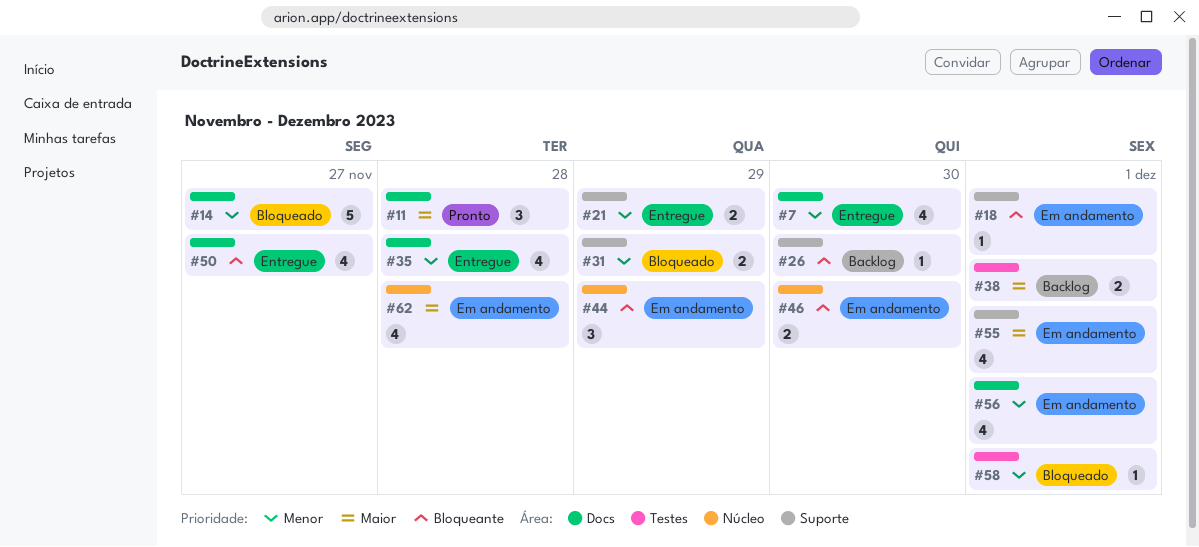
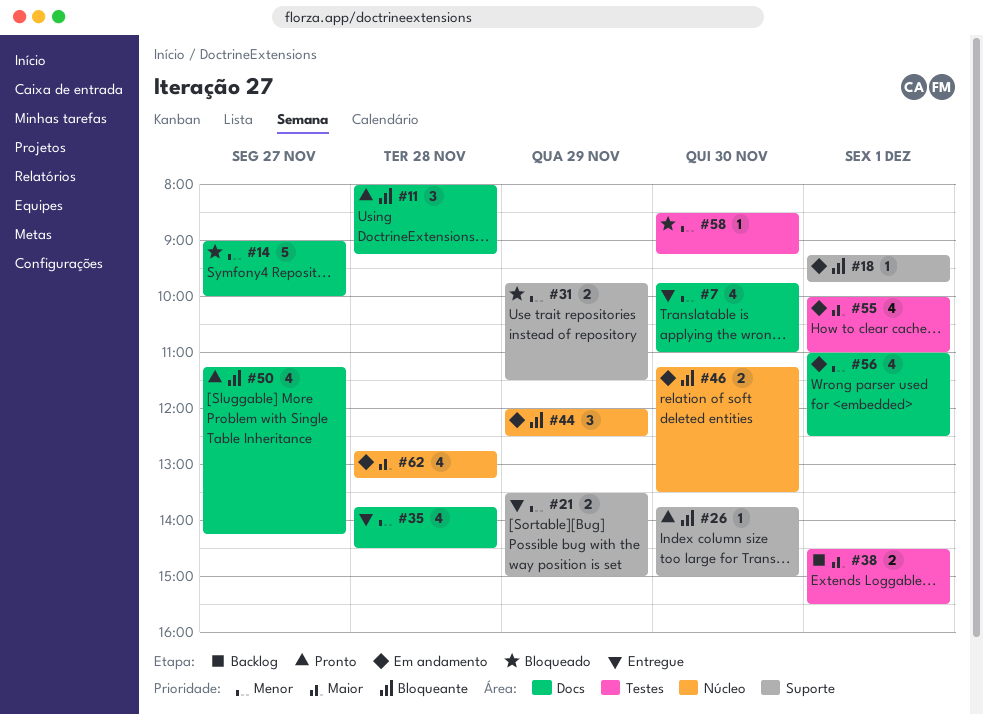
#11, priority: Maior -> Bloqueante
#26, status: Backlog -> Pronto
#50, status: Entregue -> Pronto
#55, label: Suporte -> Testes
#58, day: Dec 1 -> Nov 30

